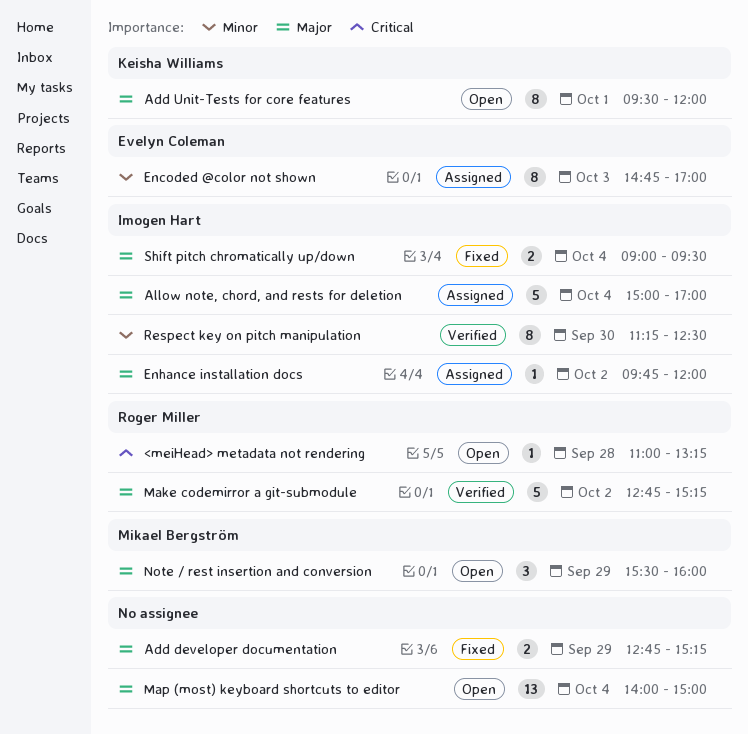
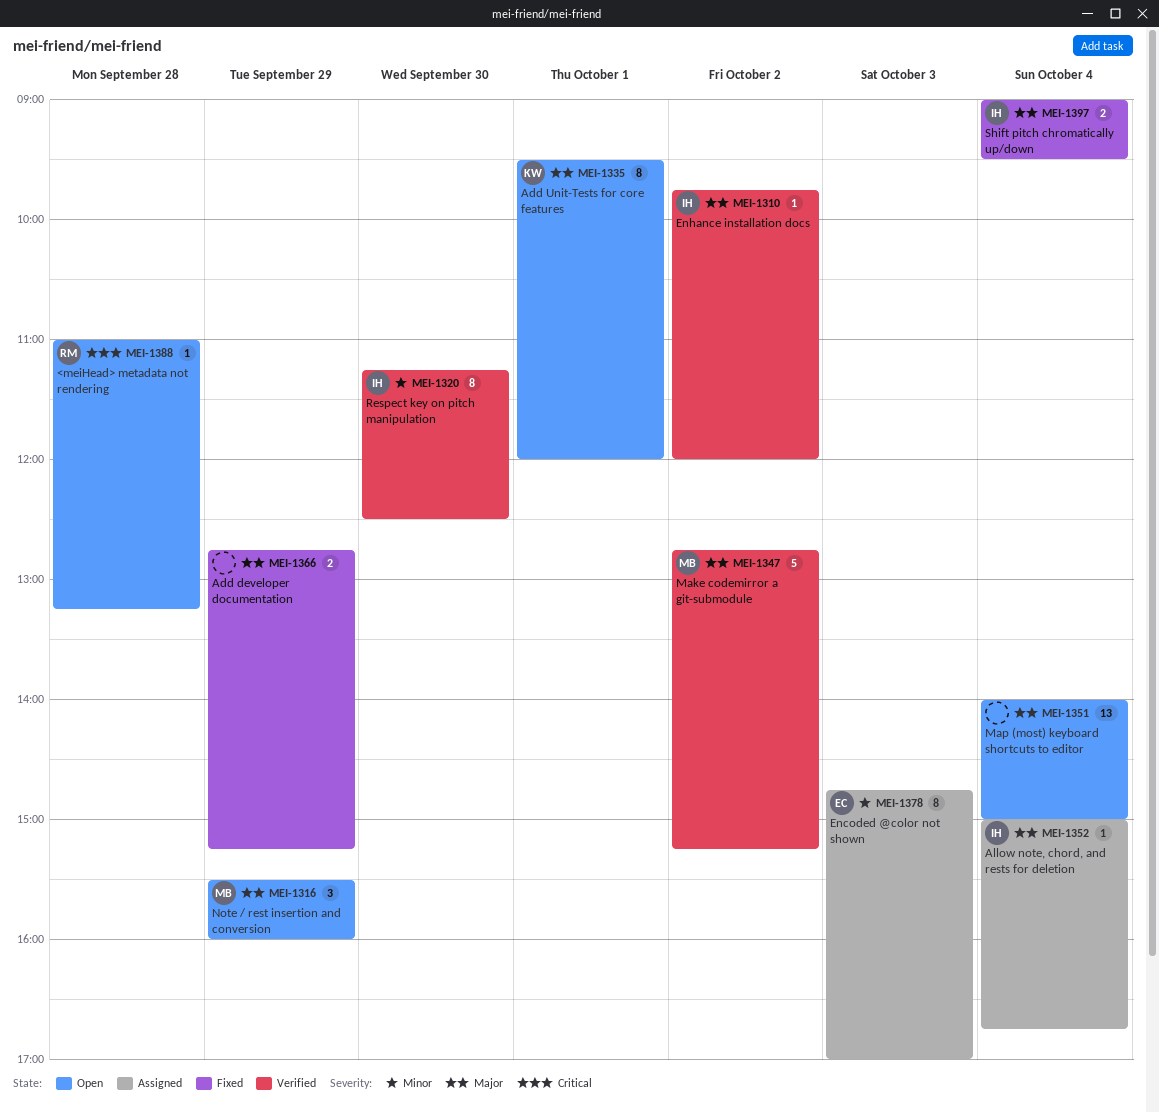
Allow note, chord, and rests for deletion, estimate: 5 -> 1
Allow note, chord, and rests for deletion, ends: 17:00 -> 16:45
Enhance installation docs, status: Assigned -> Verified
Make codemirror a git-submodule, owner: Roger Miller -> Mikael Bergström

